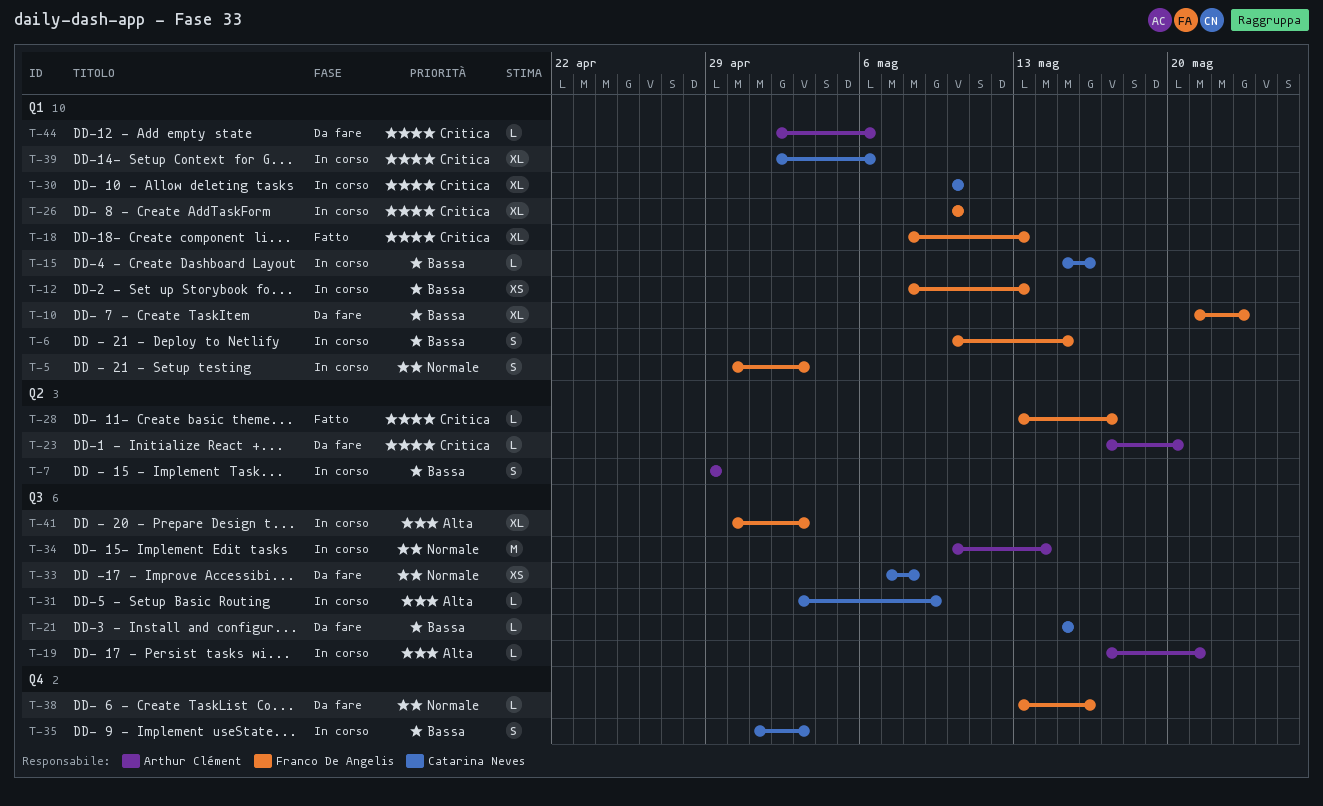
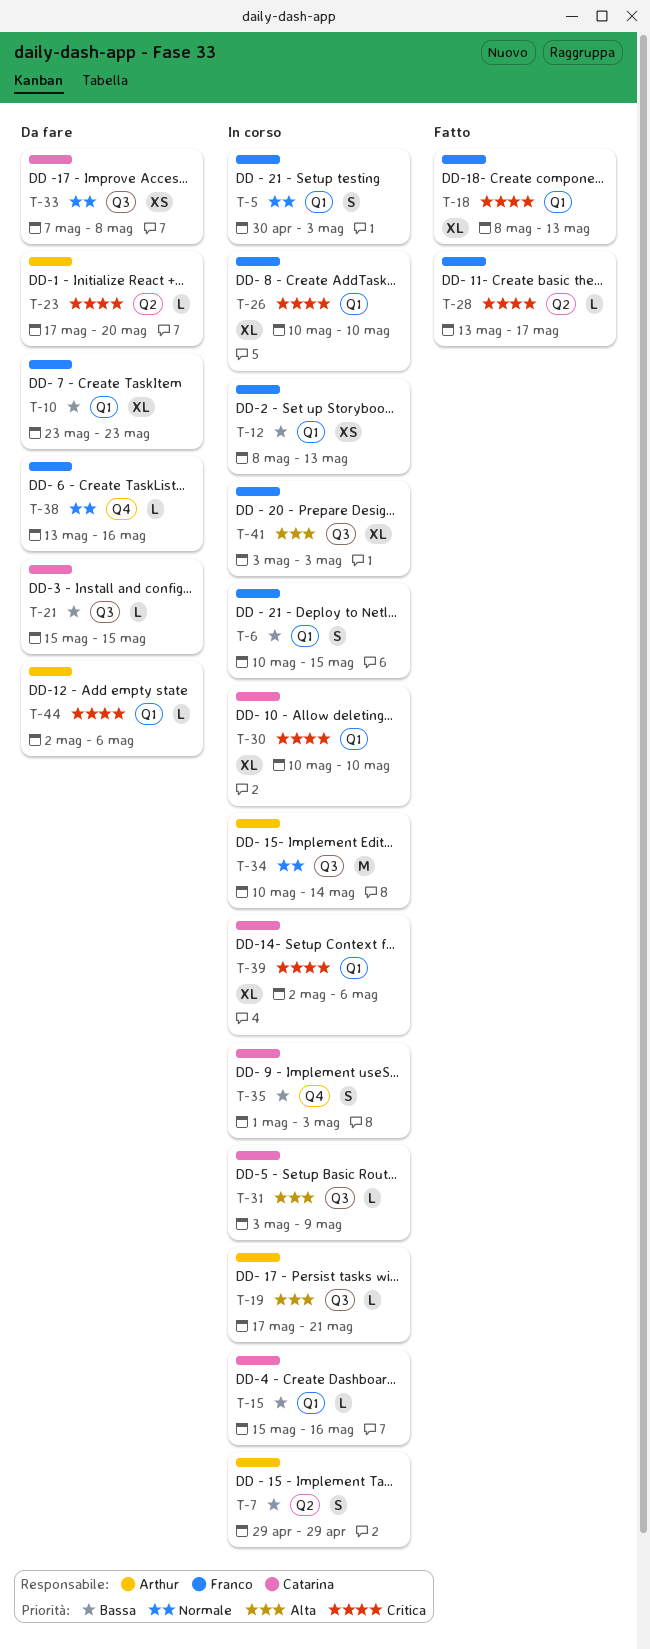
T-10, start: May 21 -> May 23
T-41, start: Apr 30 -> May 3

